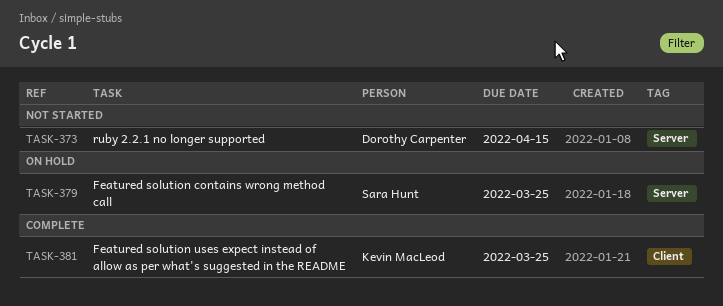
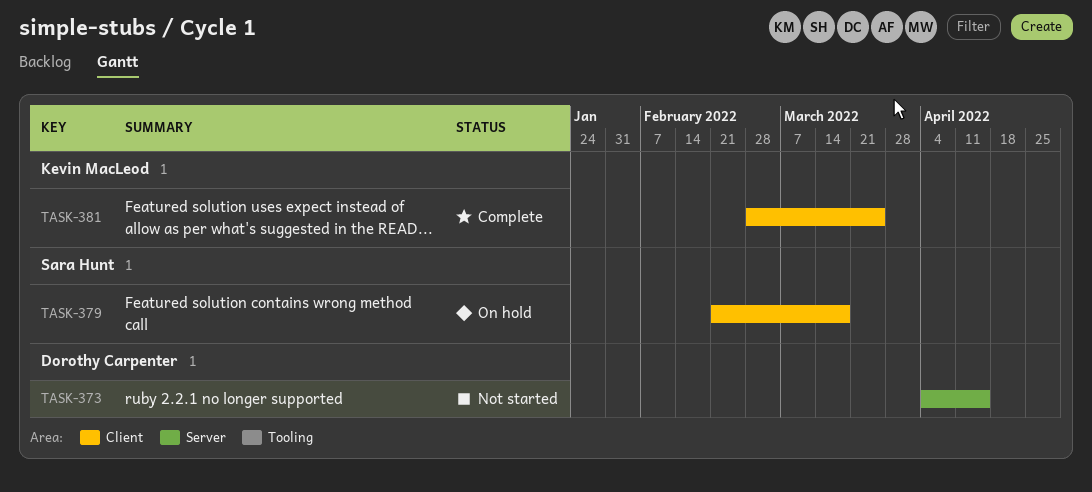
TASK-379, label: Server -> Client
TASK-379, due: Mar 25 -> Mar 18

